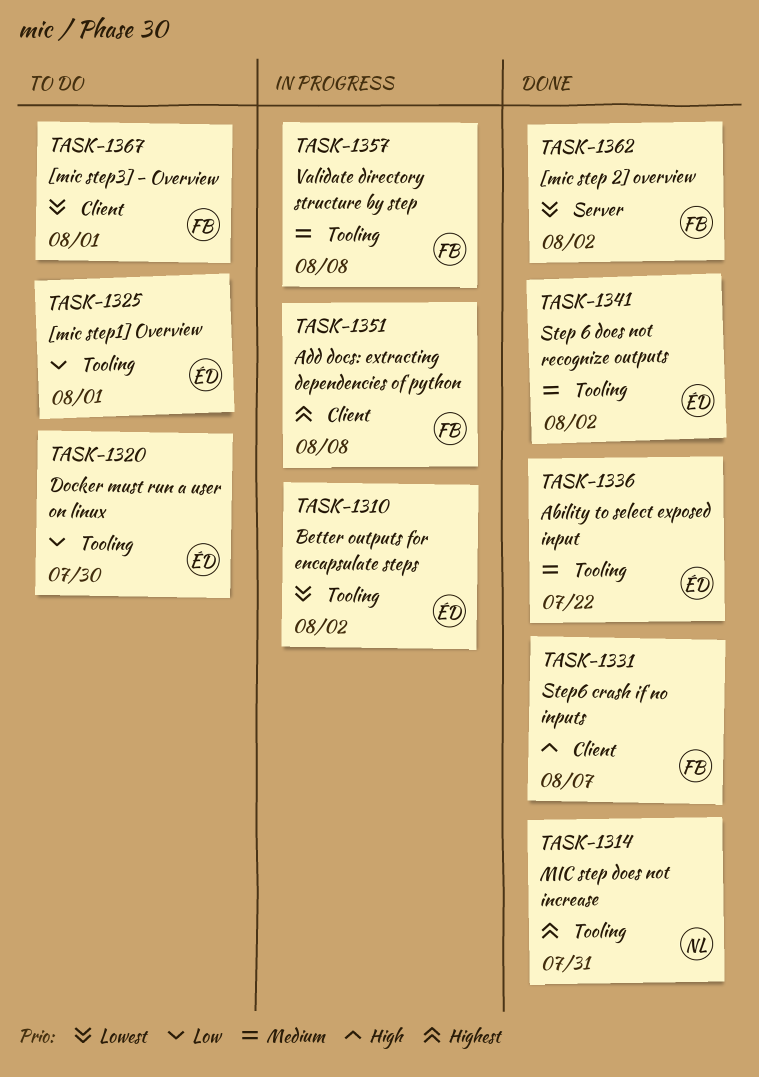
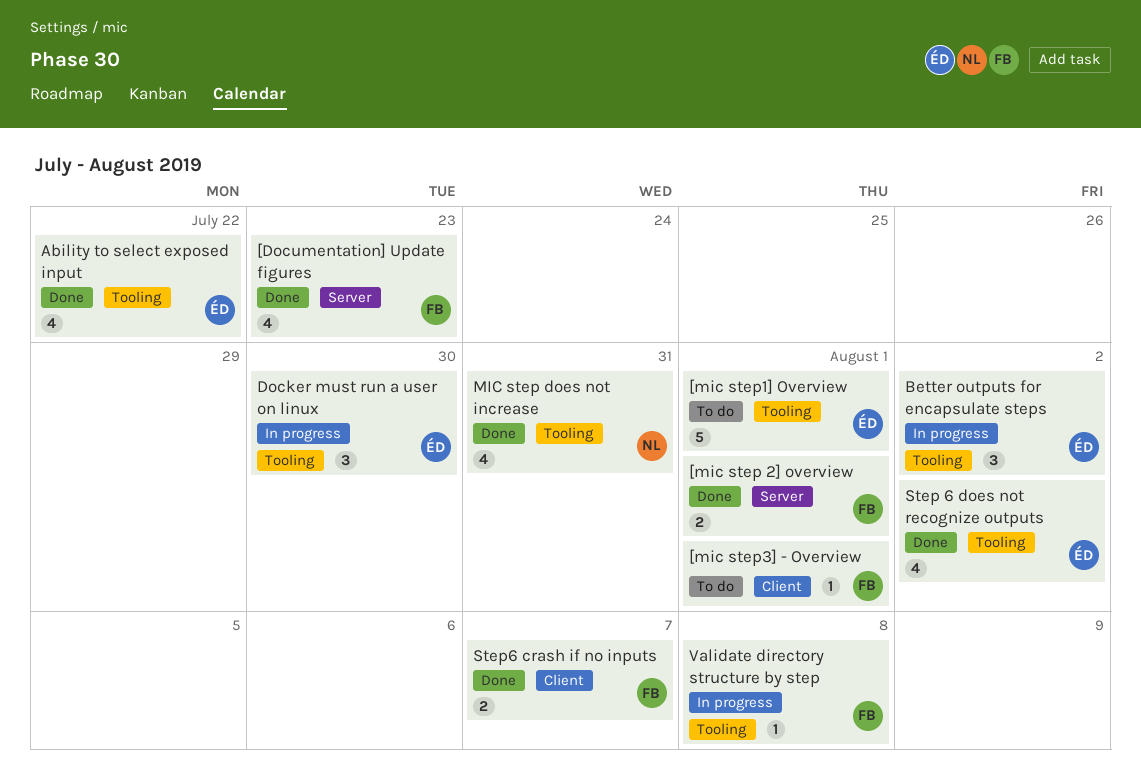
[Documentation] Update figures: none -> present
[mic step 2] overview, due: Aug 2 -> Aug 1
Add docs: extracting dependencies of python: present -> none
Docker must run a user on linux, status: To do -> In progress

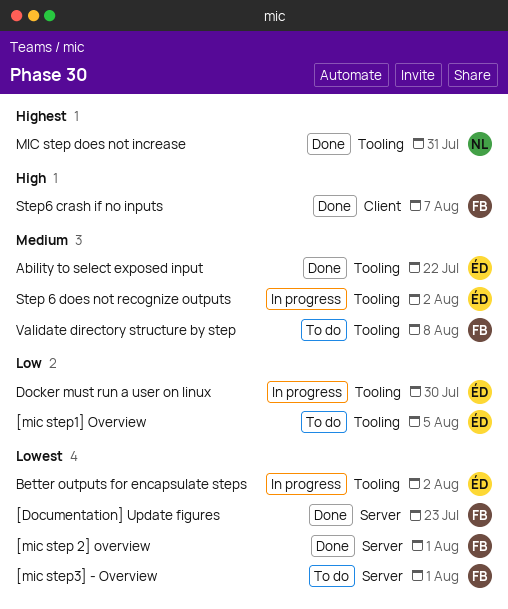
[mic step1] Overview, due: Aug 1 -> Aug 5
[mic step3] - Overview, label: Client -> Server
Step 6 does not recognize outputs, status: Done -> In progress
Validate directory structure by step, status: In progress -> To do

